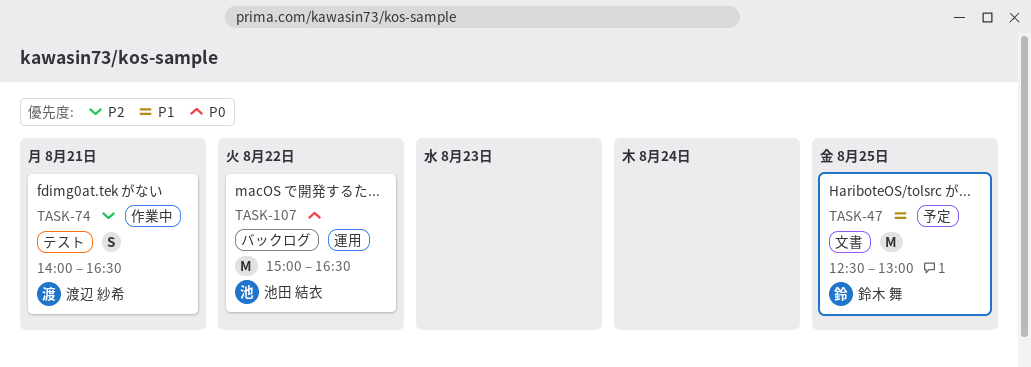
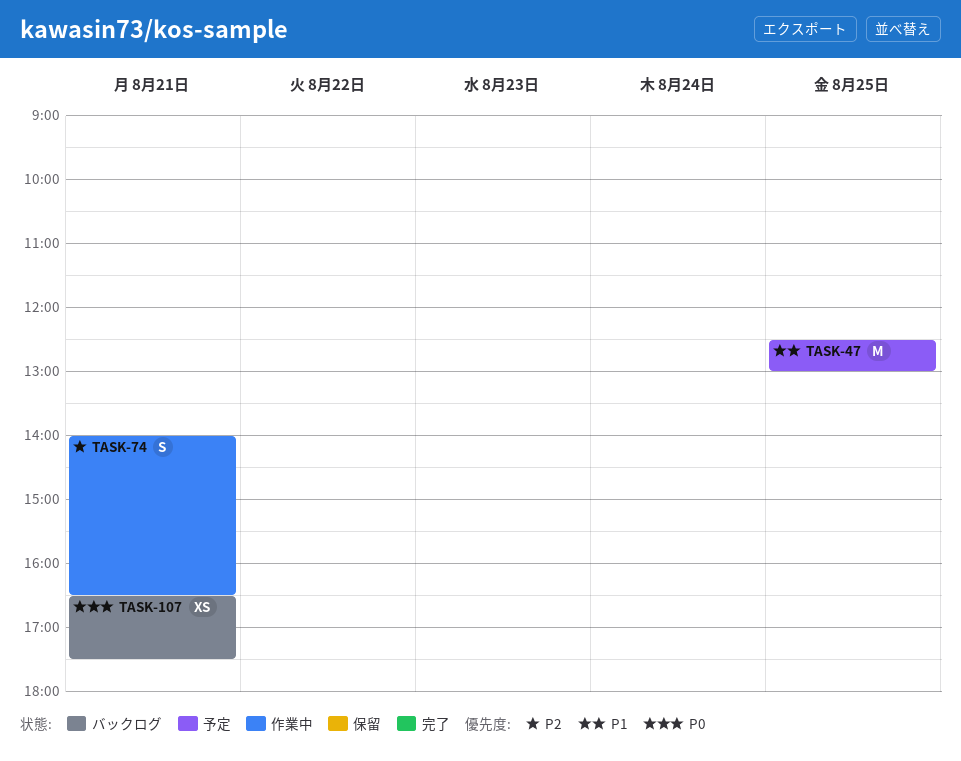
TASK-107, estimate: M -> XS
TASK-107, day: Aug 22 -> Aug 21
TASK-107, begins: 15:00 -> 16:30
TASK-107, ends: 16:30 -> 17:30

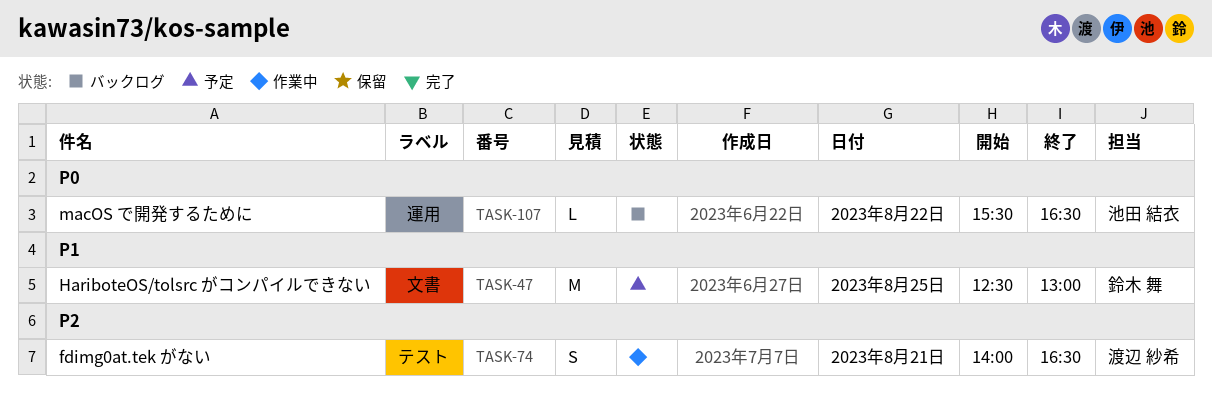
TASK-107, estimate: XS -> L
TASK-107, day: Aug 21 -> Aug 22
TASK-107, begins: 16:30 -> 15:30
TASK-107, ends: 17:30 -> 16:30

